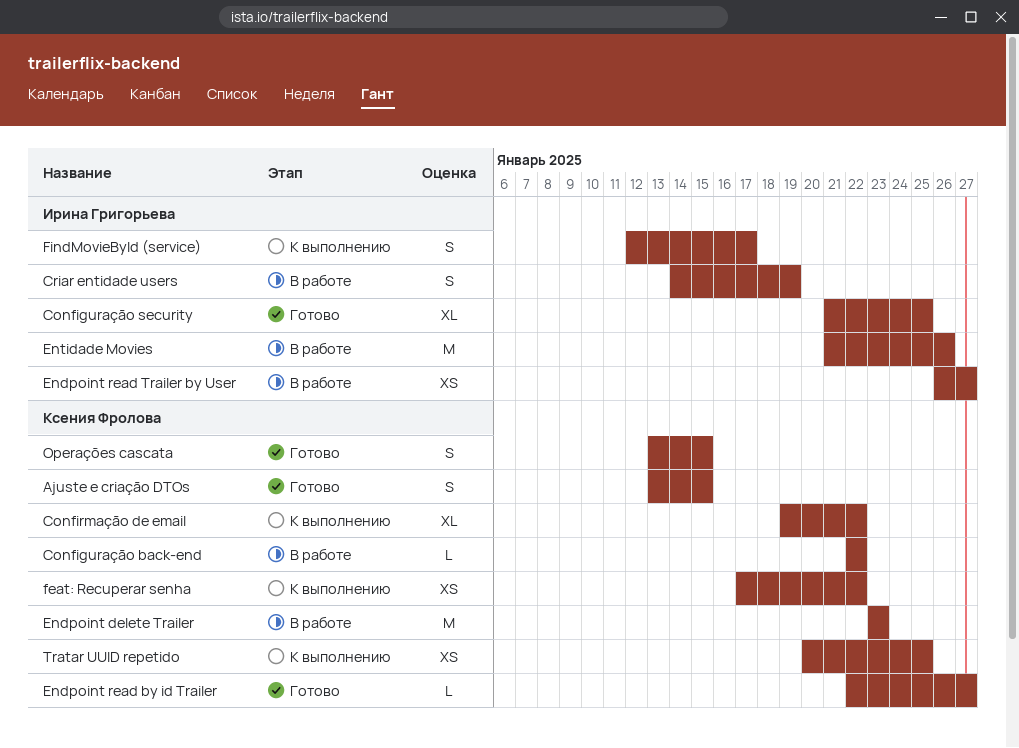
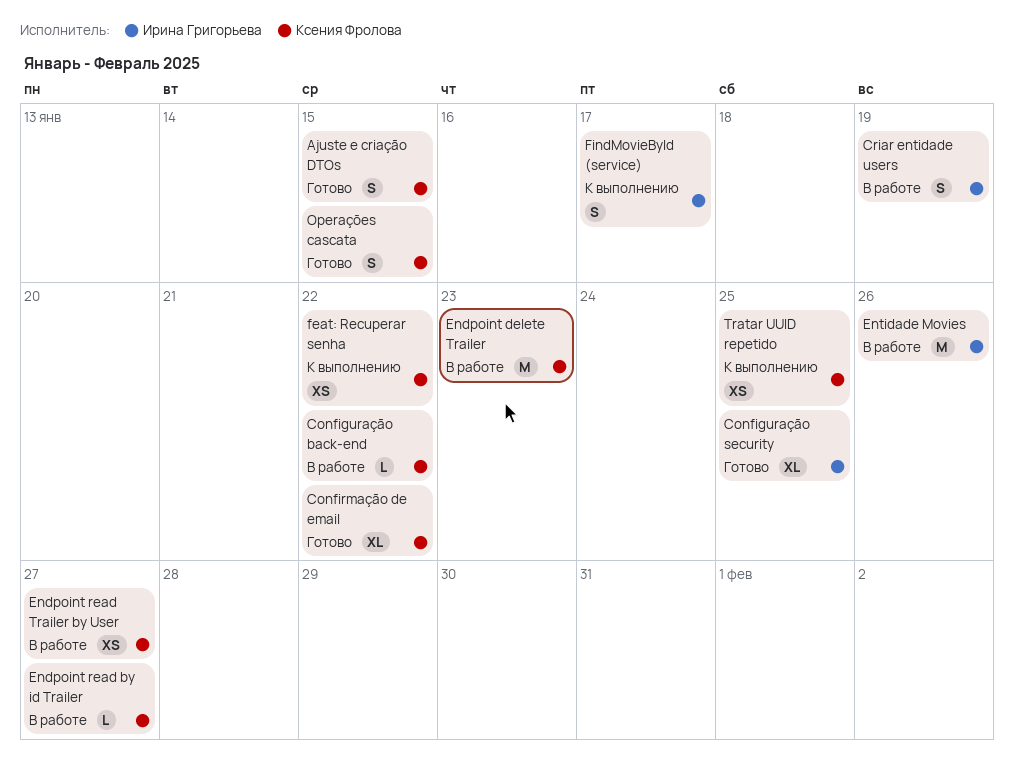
Confirmação de email, status: К выполнению -> Готово
Endpoint read by id Trailer, status: Готово -> В работе
Endpoint read Trailer by User, owner: Ирина Григорьева -> Ксения Фролова

